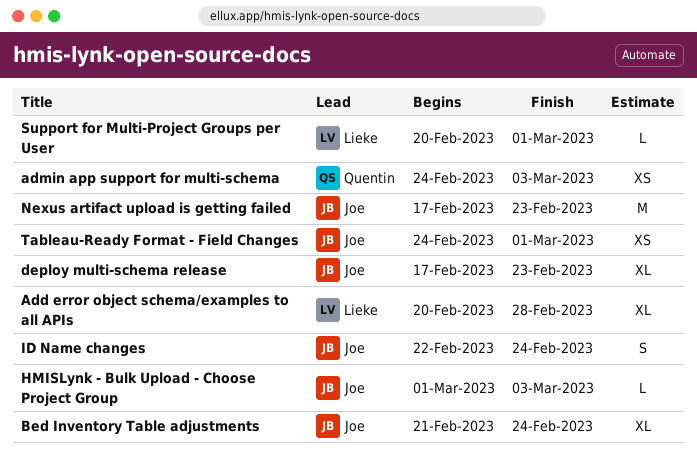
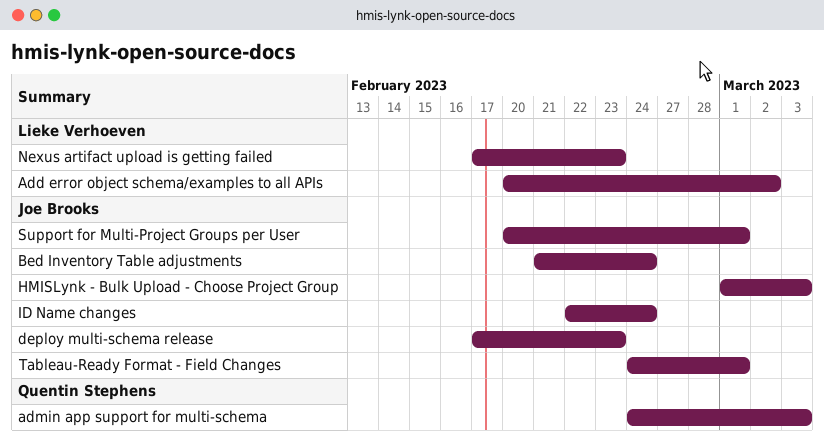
Add error object schema/examples to all APIs, due: Feb 28 -> Mar 2
Nexus artifact upload is getting failed, owner: Joe Brooks -> Lieke Verhoeven
Support for Multi-Project Groups per User, owner: Lieke Verhoeven -> Joe Brooks

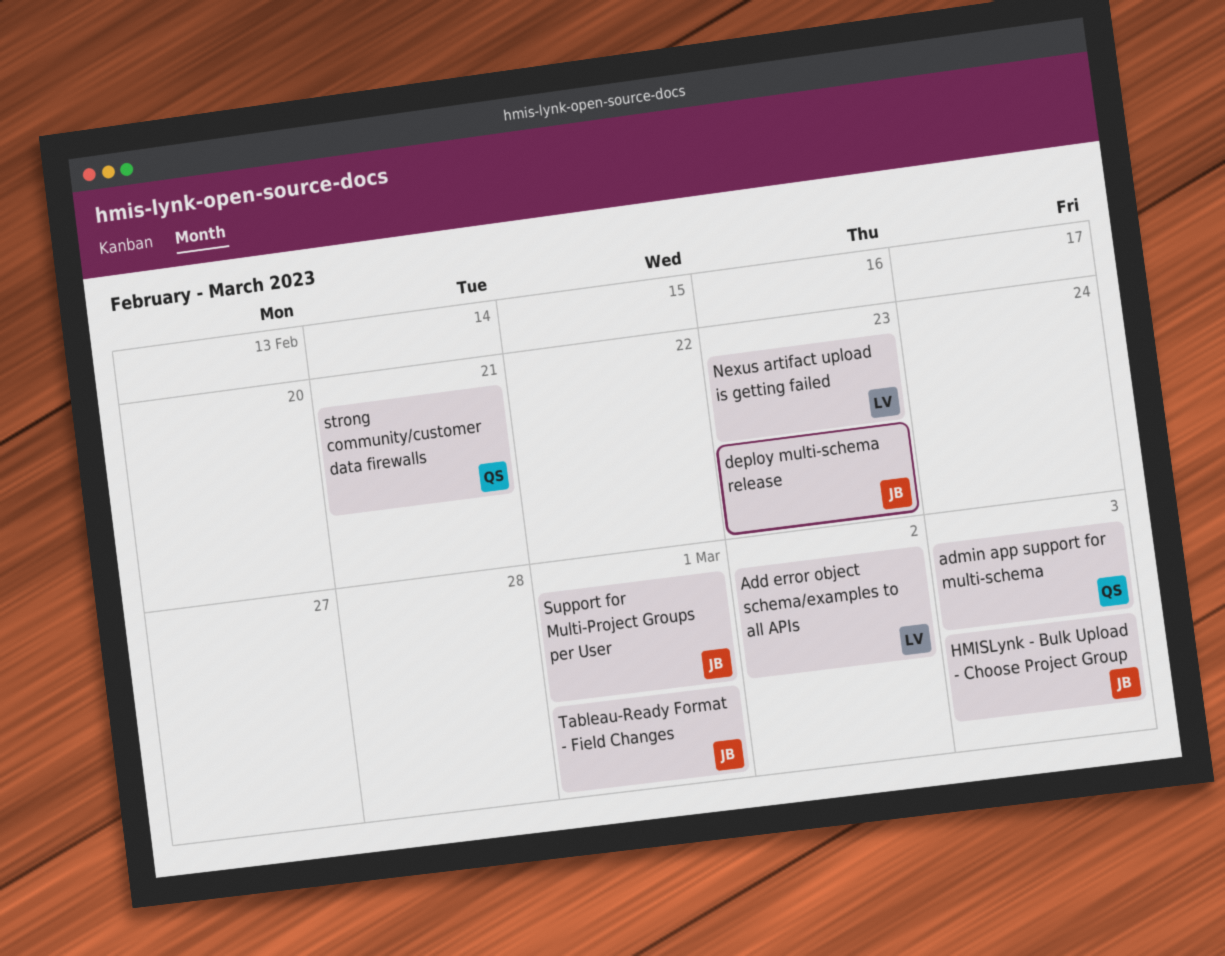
Bed Inventory Table adjustments: present -> none
ID Name changes: present -> none
strong community/customer data firewalls: none -> present

